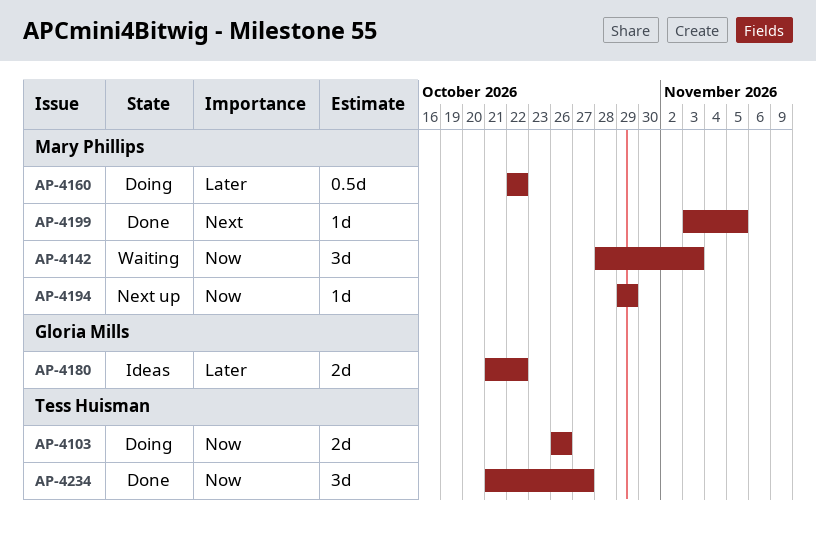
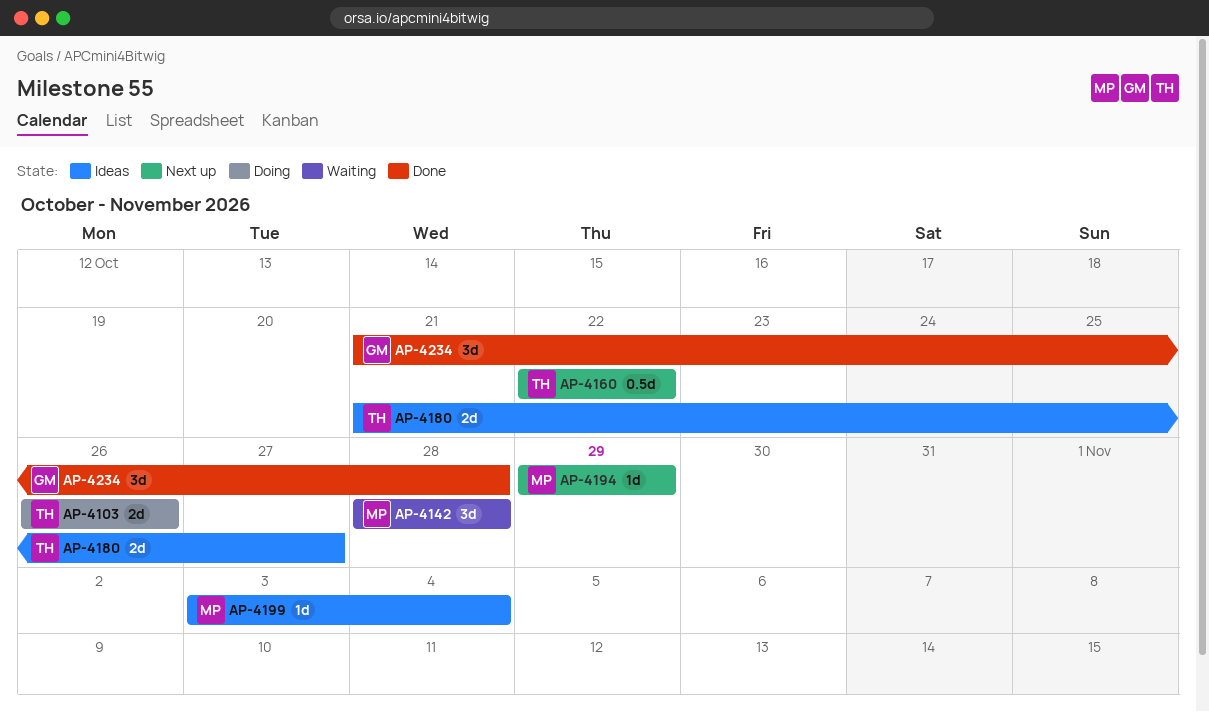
AP-4142, due: Nov 3 -> Oct 28
AP-4160, status: Doing -> Next up
AP-4160, owner: Mary Phillips -> Tess Huisman
AP-4180, owner: Gloria Mills -> Tess Huisman
AP-4180, due: Oct 22 -> Oct 27
AP-4199, status: Done -> Ideas
AP-4199, due: Nov 5 -> Nov 4
AP-4234, owner: Tess Huisman -> Gloria Mills
AP-4234, due: Oct 27 -> Oct 28

